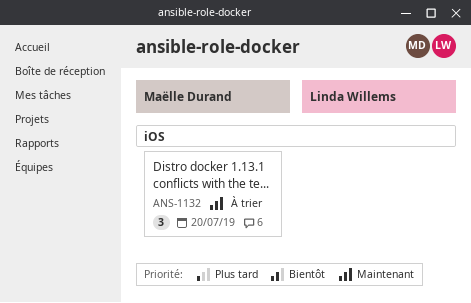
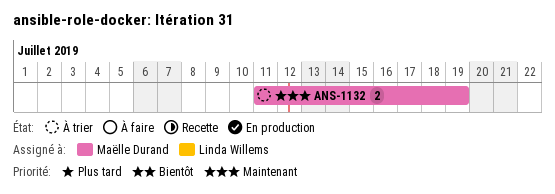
ANS-1132, estimate: 3 -> 2
ANS-1132, due: Jul 20 -> Jul 19

